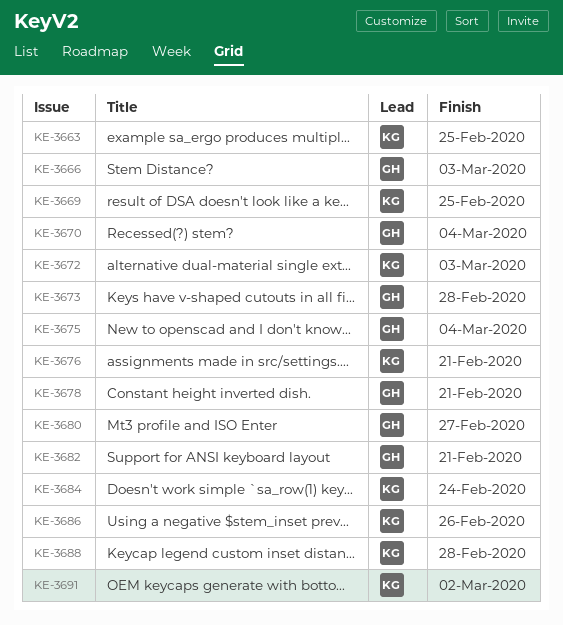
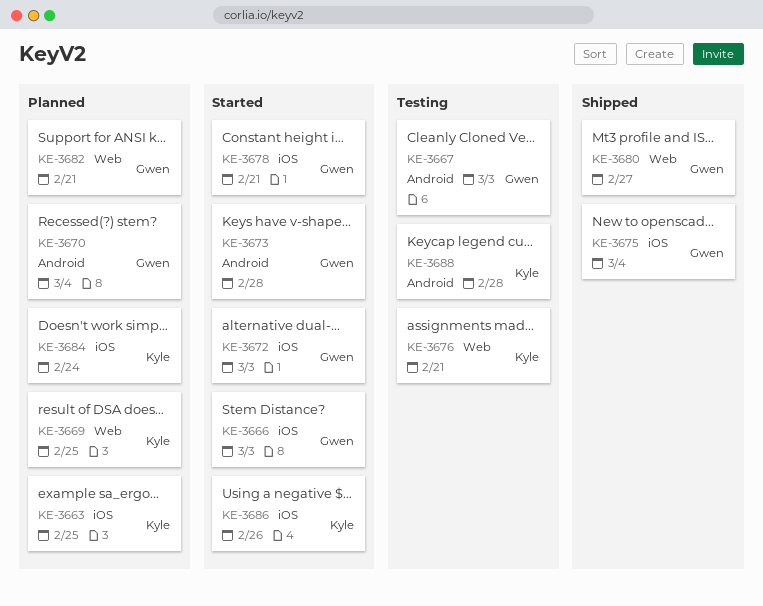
KE-3667: none -> present
KE-3672, owner: Kyle -> Gwen
KE-3691: present -> none

